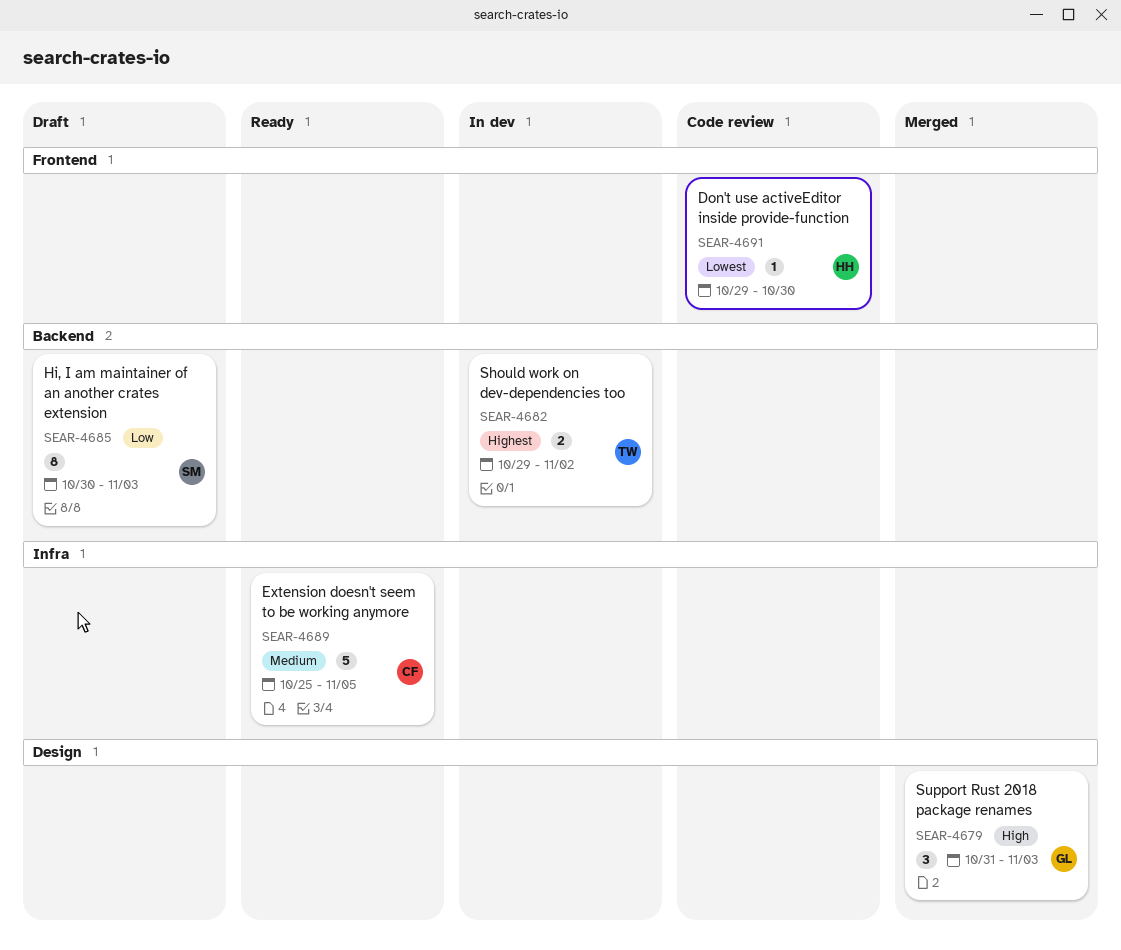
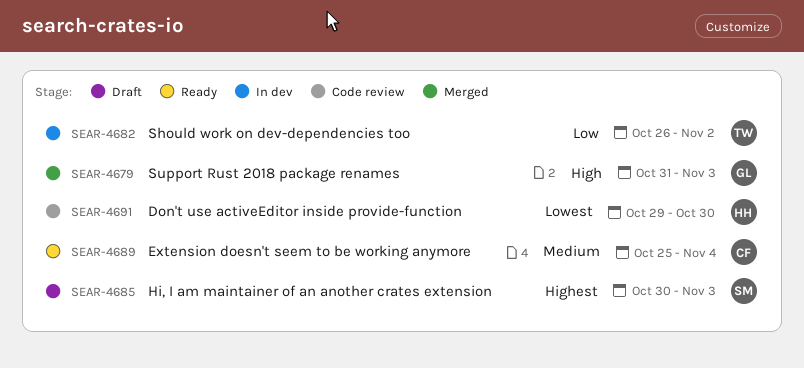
SEAR-4682, priority: Highest -> Low
SEAR-4682, start: Oct 29 -> Oct 26
SEAR-4685, priority: Low -> Highest
SEAR-4689, due: Nov 5 -> Nov 4

